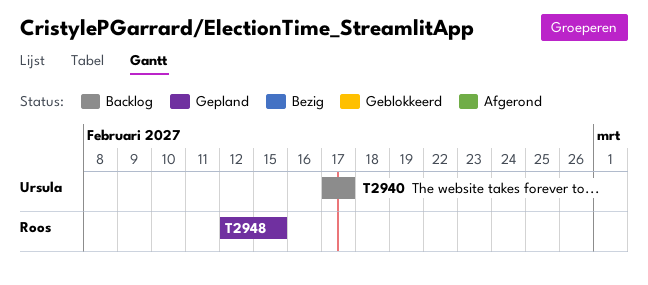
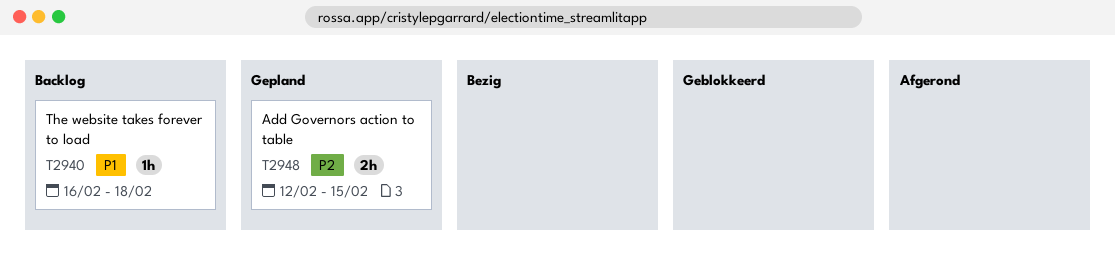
T2940, start: Feb 17 -> Feb 16
T2940, due: Feb 17 -> Feb 18

